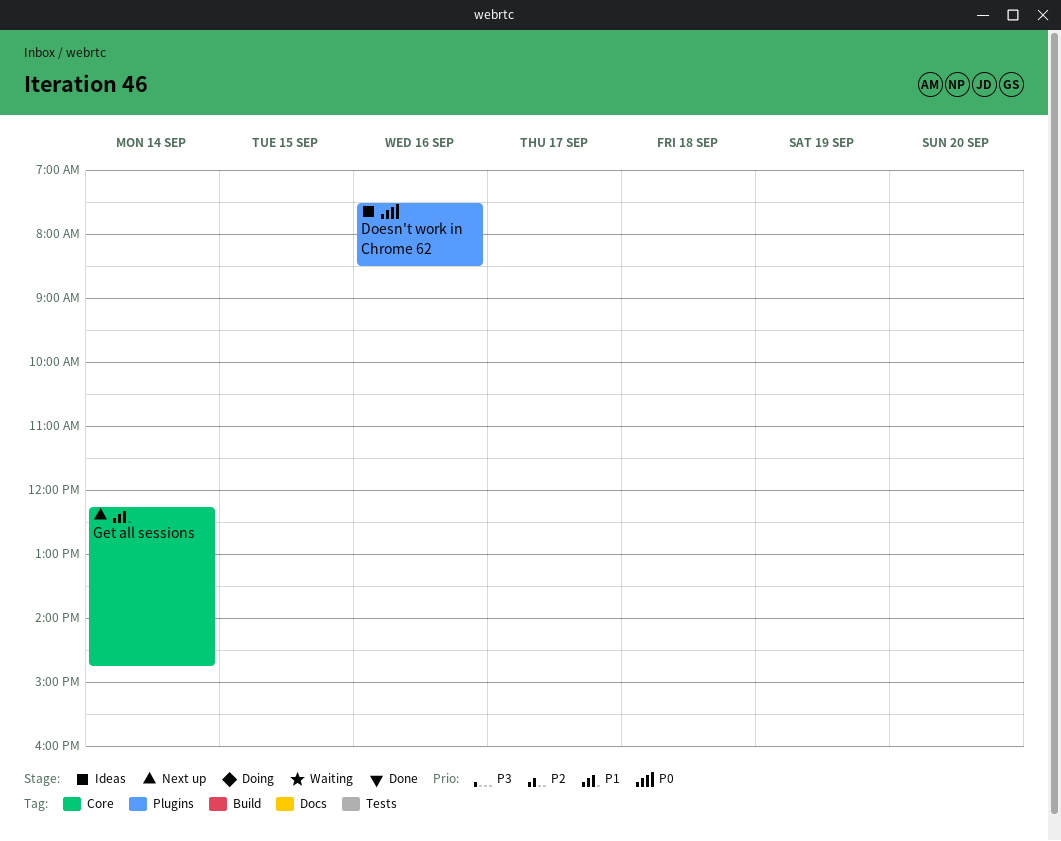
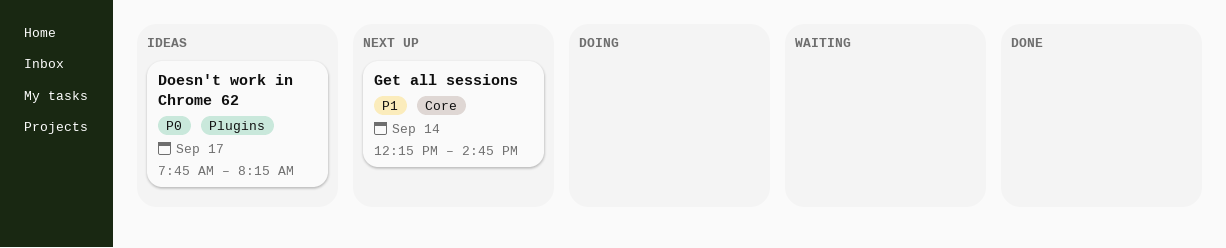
Doesn't work in Chrome 62, day: Sep 16 -> Sep 17
Doesn't work in Chrome 62, begins: 07:30 -> 07:45
Doesn't work in Chrome 62, ends: 08:30 -> 08:15

